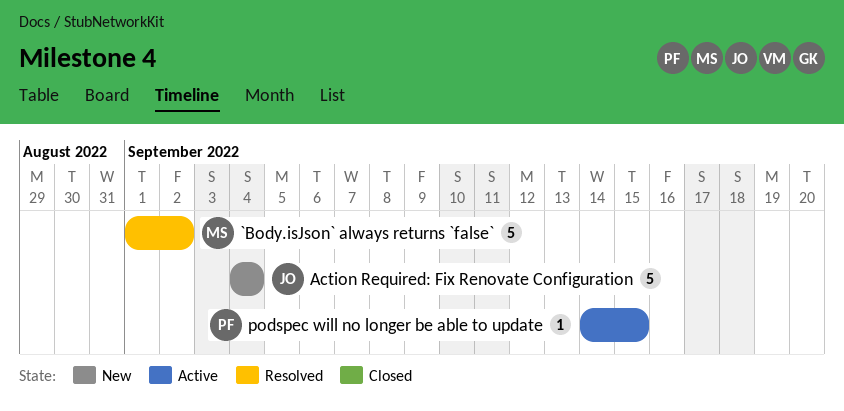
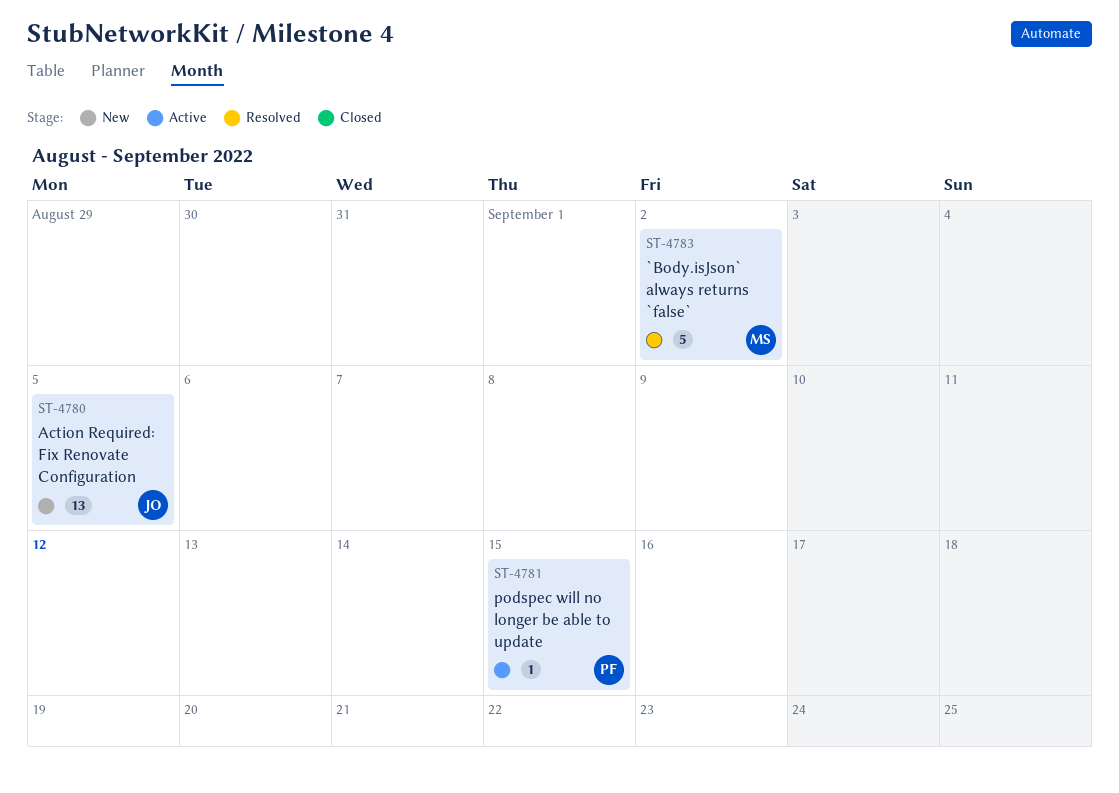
Action Required: Fix Renovate Configuration, estimate: 5 -> 13
Action Required: Fix Renovate Configuration, due: Sep 4 -> Sep 5

